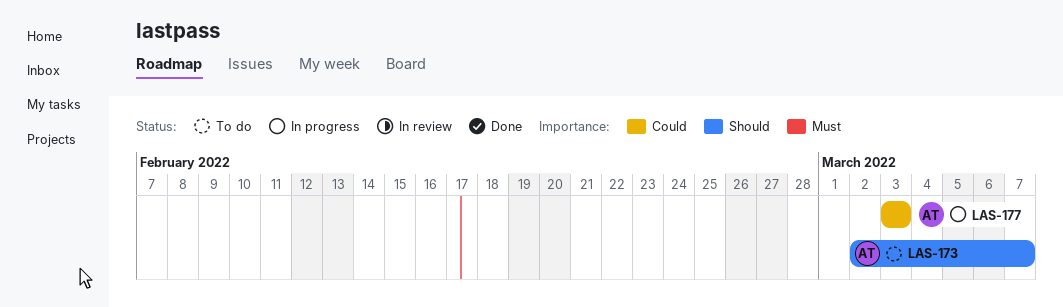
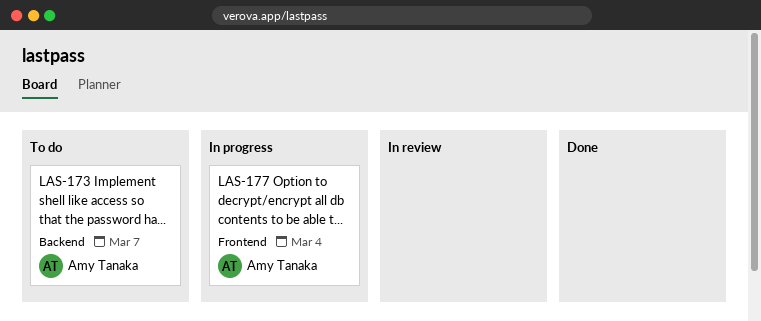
LAS-177, due: Mar 3 -> Mar 4

